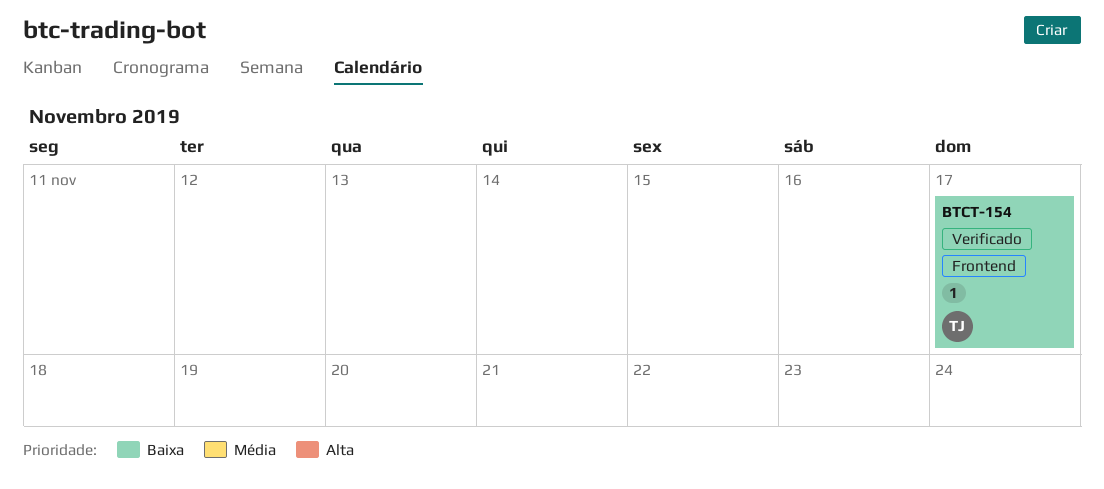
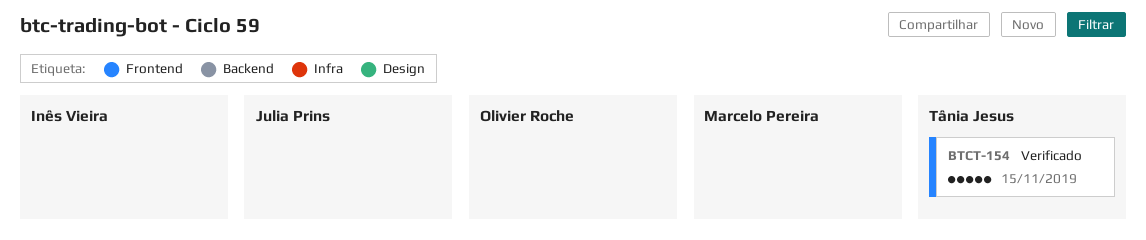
BTCT-154, estimate: 1 -> 5
BTCT-154, due: Nov 17 -> Nov 15

